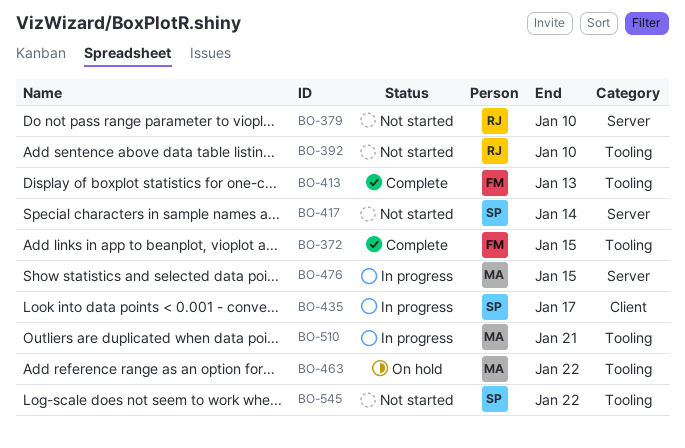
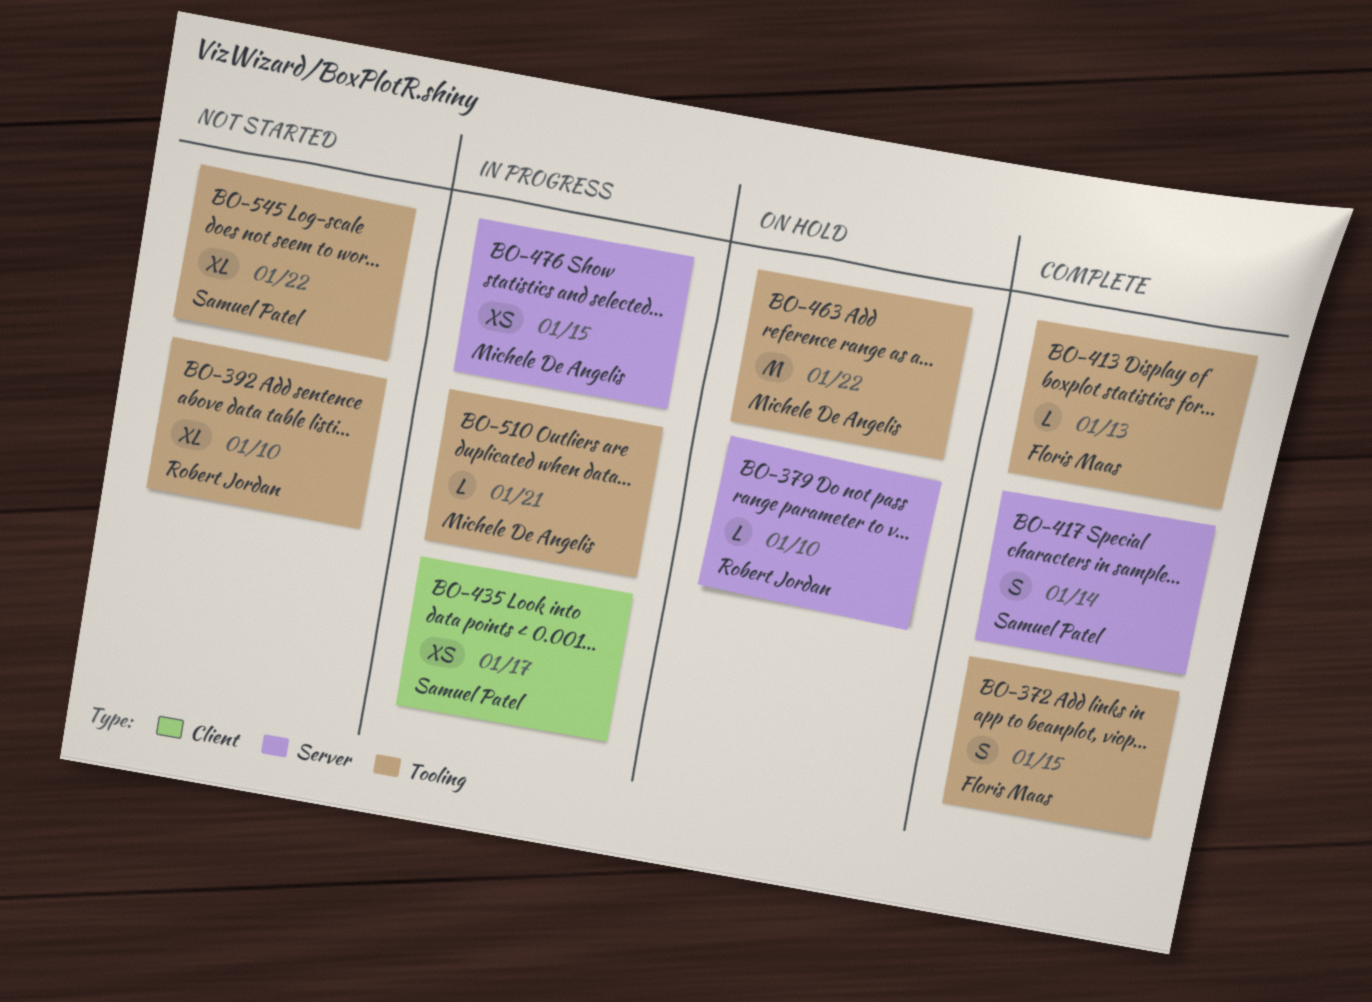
BO-379, status: Not started -> On hold
BO-417, status: Not started -> Complete

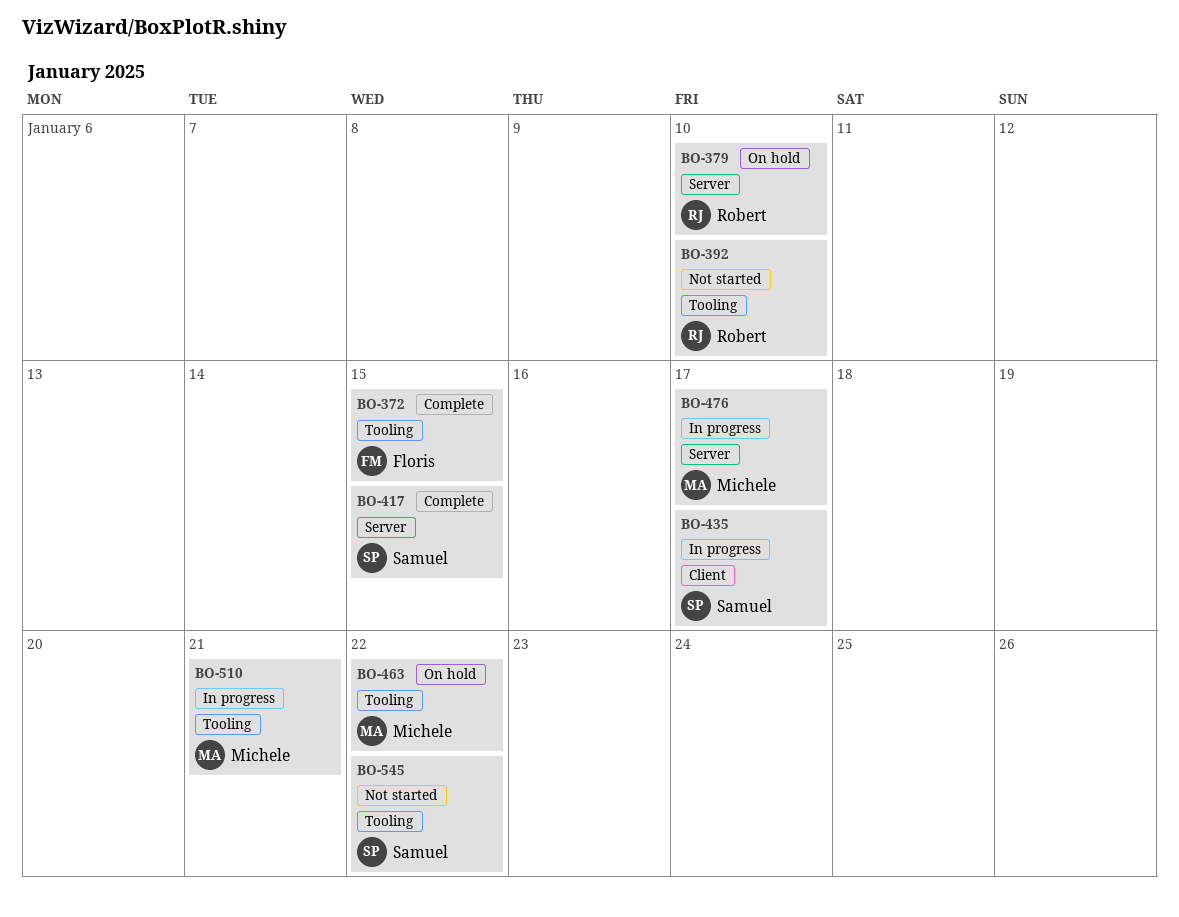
BO-413: present -> none
BO-417, due: Jan 14 -> Jan 15
BO-476, due: Jan 15 -> Jan 17

